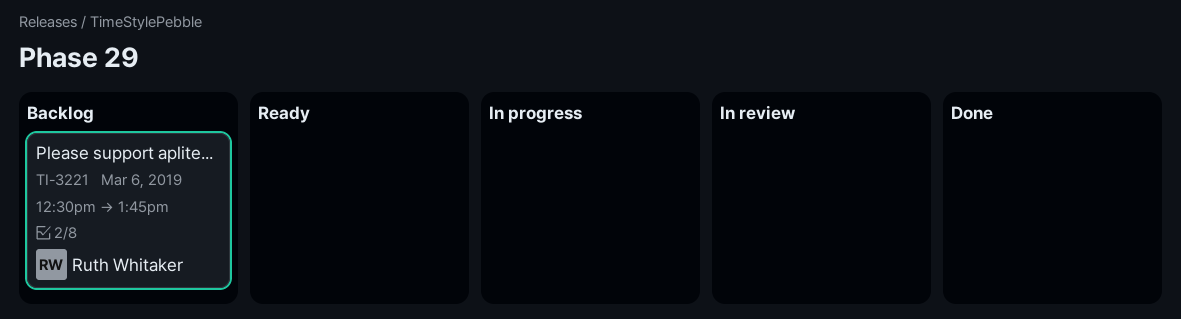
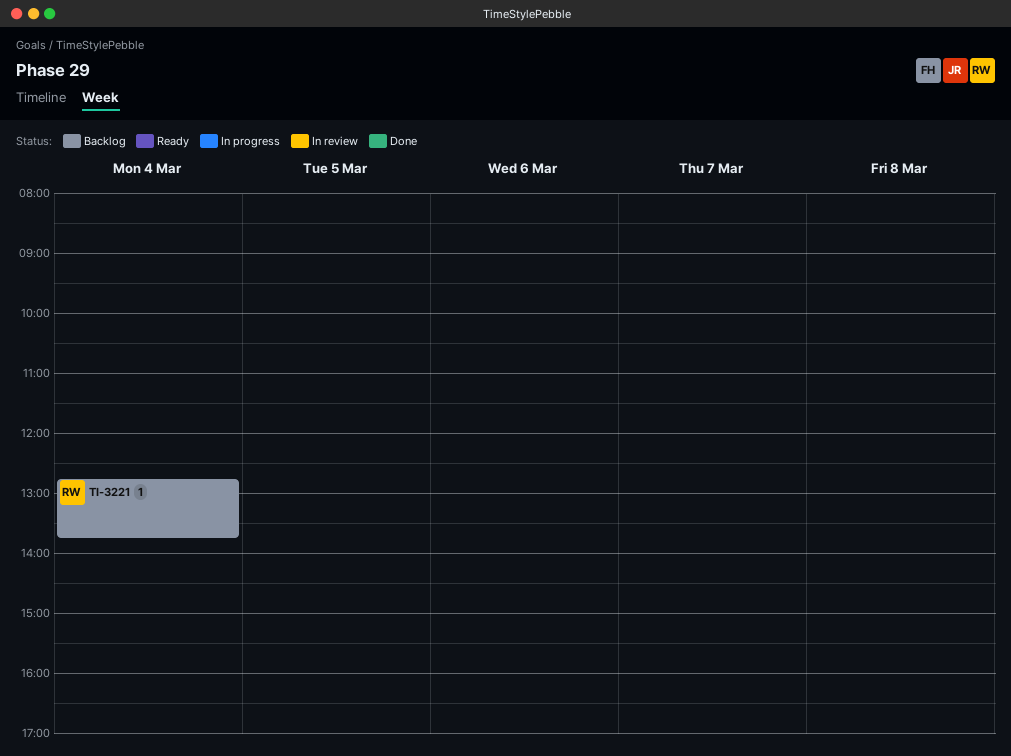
TI-3221, day: Mar 6 -> Mar 4
TI-3221, begins: 12:30 -> 12:45

